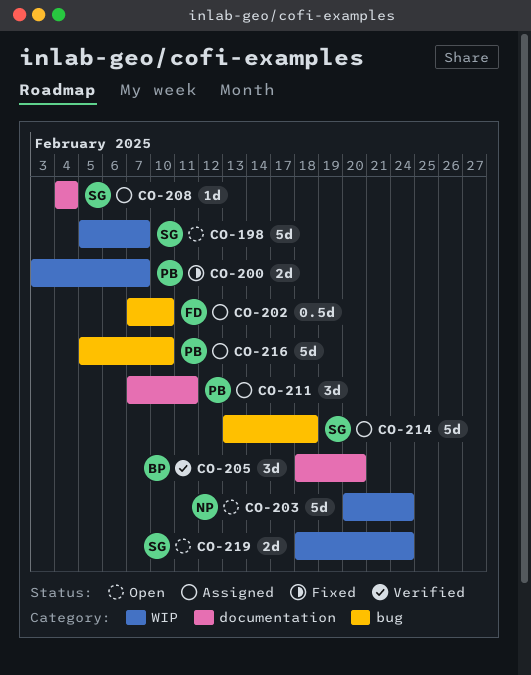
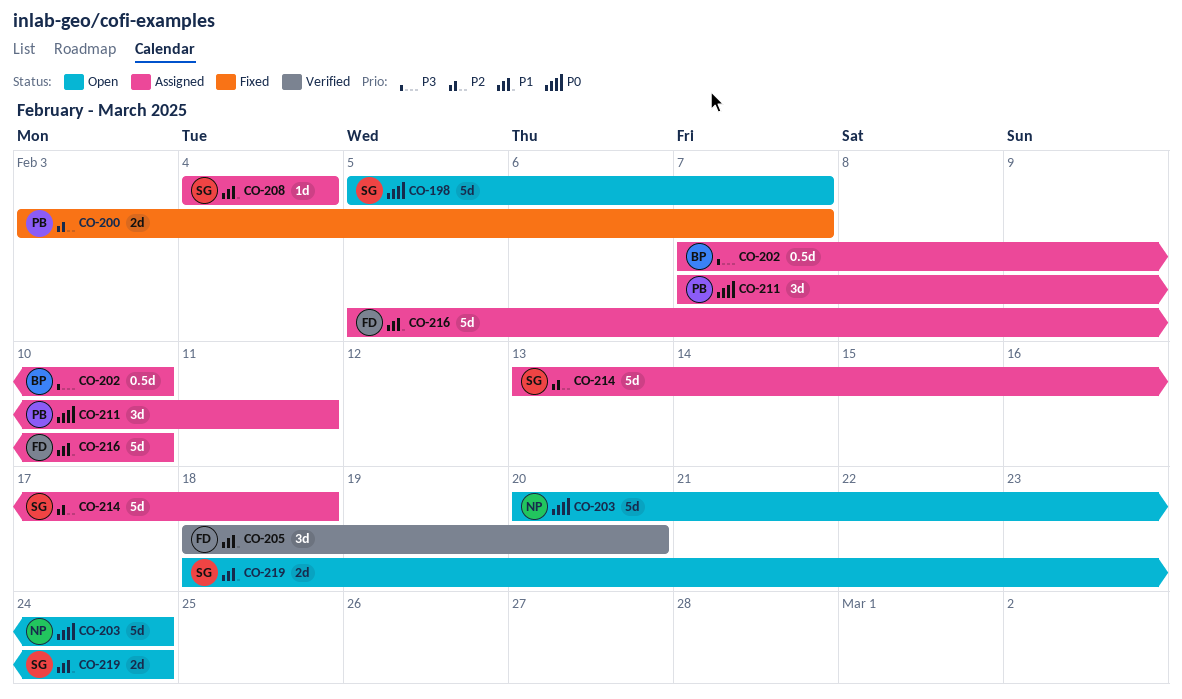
CO-202, owner: FD -> BP
CO-205, owner: BP -> FD
CO-216, owner: PB -> FD

